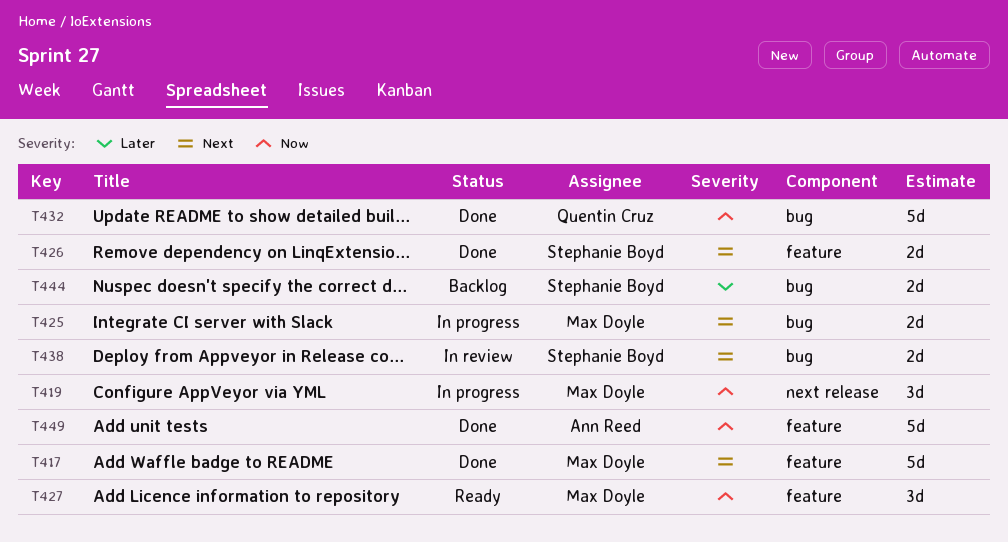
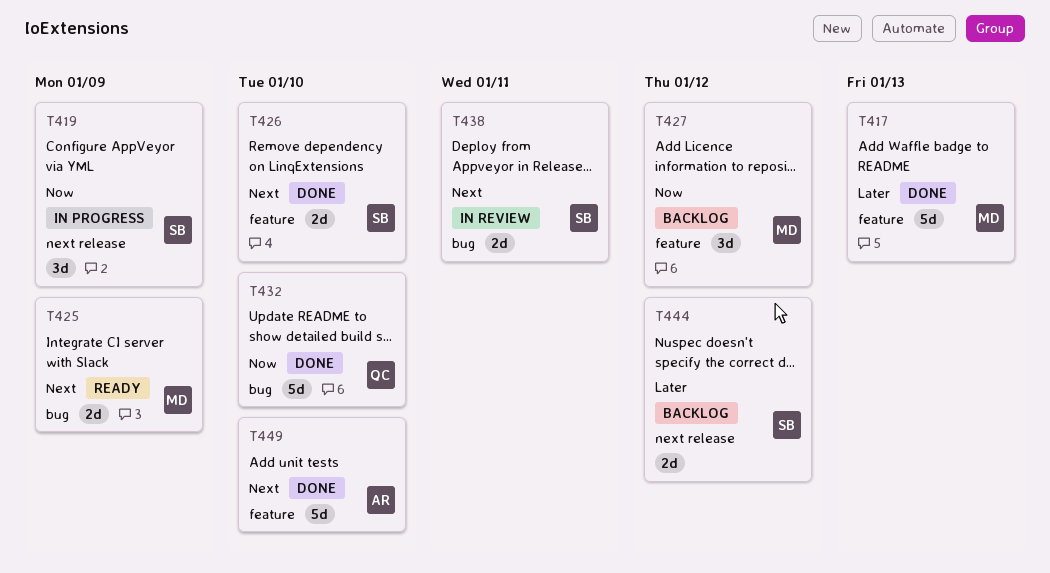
T417, priority: Next -> Later
T419, owner: Max Doyle -> Stephanie Boyd
T425, status: In progress -> Ready
T427, status: Ready -> Backlog
T444, label: bug -> next release
T449, priority: Now -> Next

